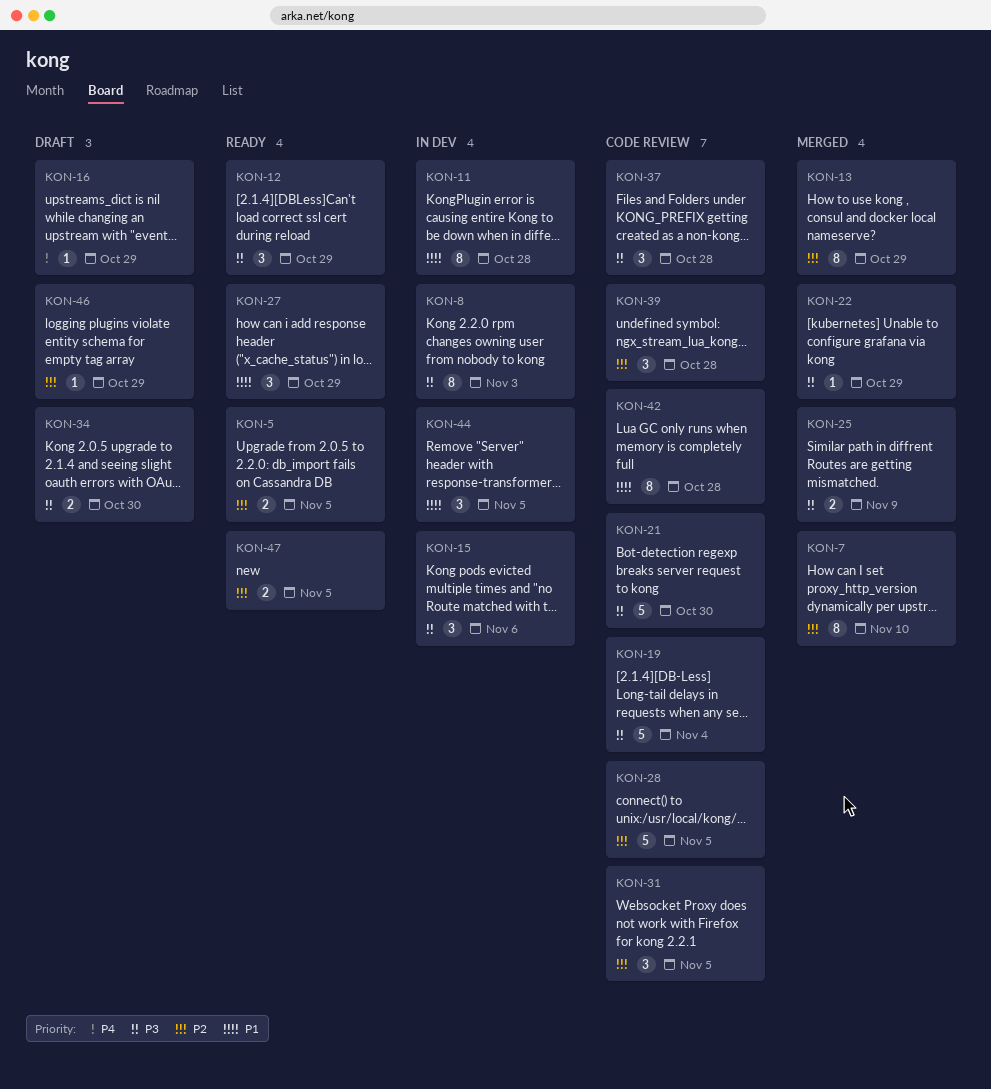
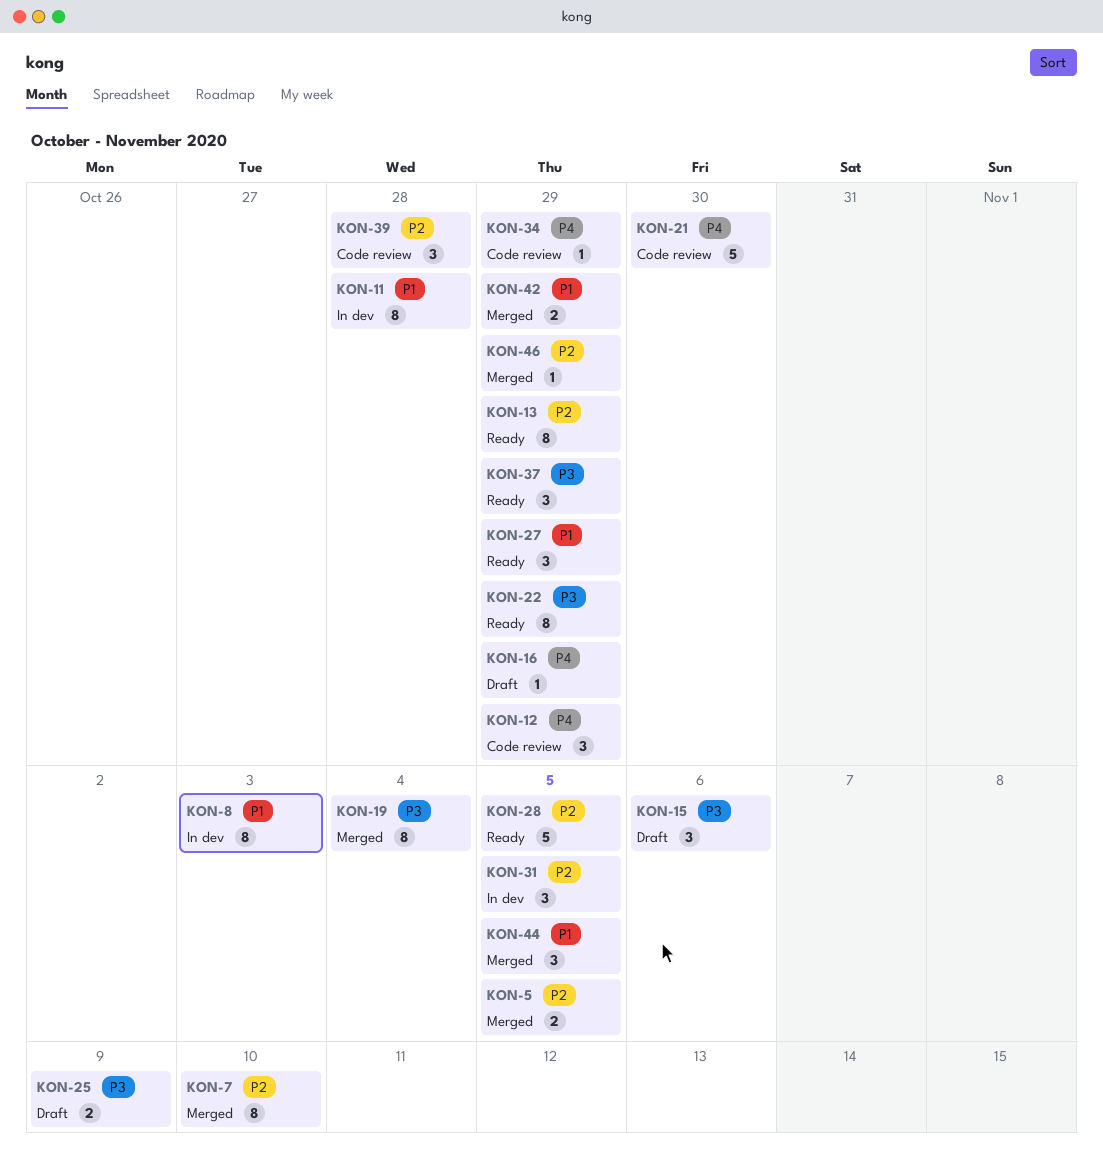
KON-5, status: Ready -> Merged
KON-8, priority: P3 -> P1
KON-12, status: Ready -> Code review
KON-12, priority: P3 -> P4
KON-13, status: Merged -> Ready
KON-15, status: In dev -> Draft
KON-19, status: Code review -> Merged
KON-19, estimate: 5 -> 8
KON-21, priority: P3 -> P4
KON-22, status: Merged -> Ready
KON-22, estimate: 1 -> 8
KON-25, status: Merged -> Draft
KON-28, status: Code review -> Ready
KON-31, status: Code review -> In dev
KON-34, status: Draft -> Code review
KON-34, priority: P3 -> P4
KON-34, estimate: 2 -> 1
KON-34, due: Oct 30 -> Oct 29
KON-37, status: Code review -> Ready
KON-37, due: Oct 28 -> Oct 29
KON-42, status: Code review -> Merged
KON-42, estimate: 8 -> 2
KON-42, due: Oct 28 -> Oct 29
KON-44, status: In dev -> Merged
KON-46, status: Draft -> Merged
KON-47: present -> none

